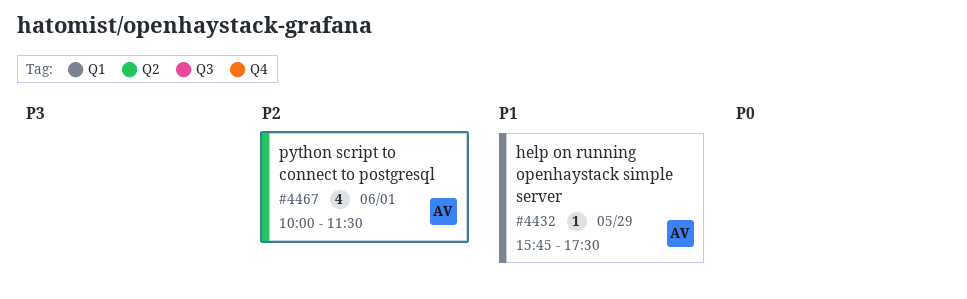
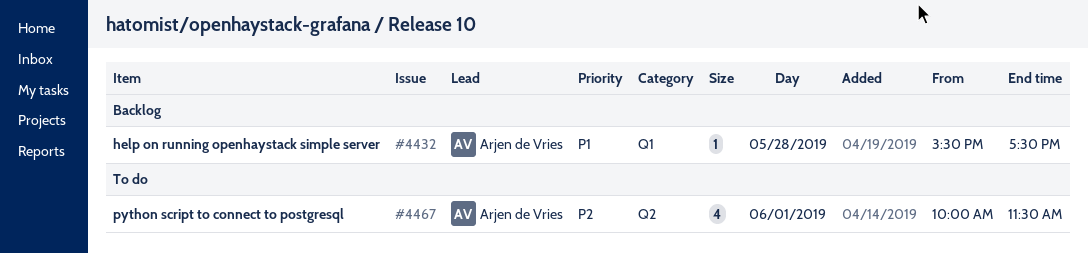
#4432, day: May 29 -> May 28
#4432, begins: 15:45 -> 15:30

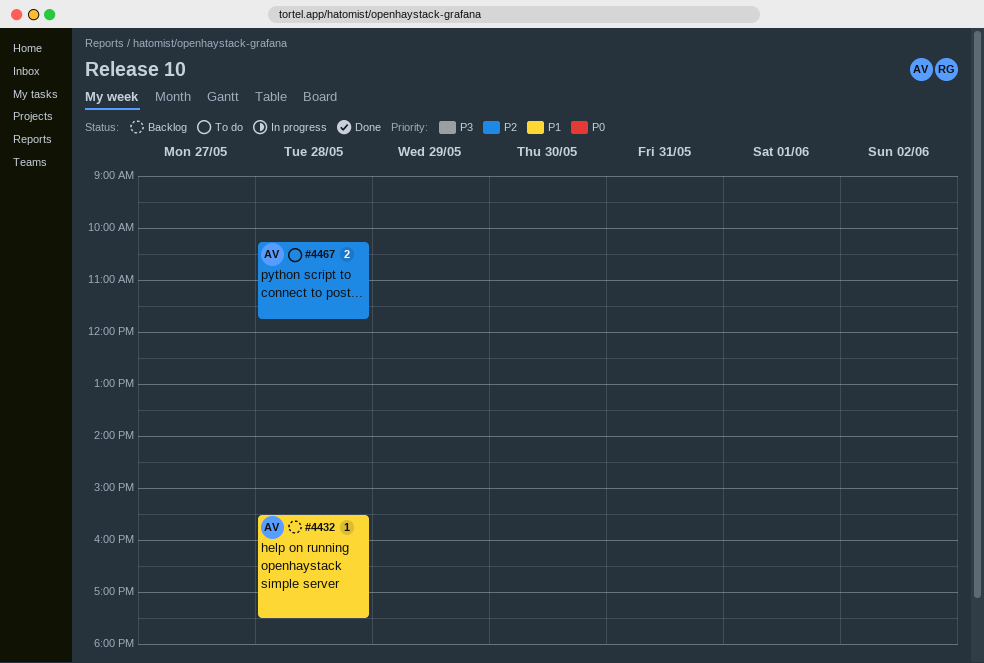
#4467, estimate: 4 -> 2
#4467, day: Jun 1 -> May 28
#4467, begins: 10:00 -> 10:15
#4467, ends: 11:30 -> 11:45

